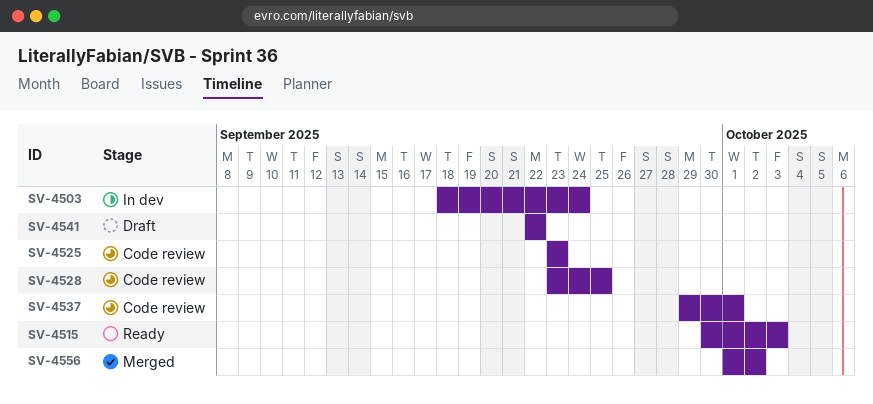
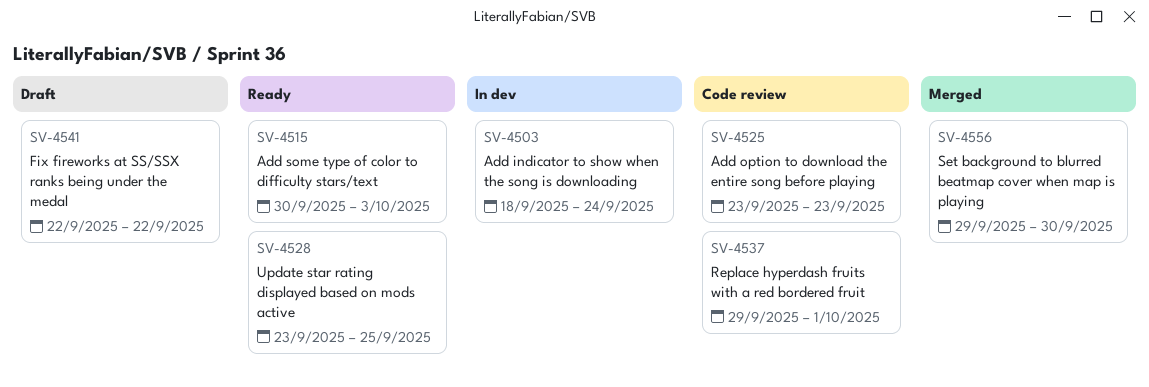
SV-4528, status: Code review -> Ready
SV-4556, start: Oct 1 -> Sep 29
SV-4556, due: Oct 2 -> Sep 30

